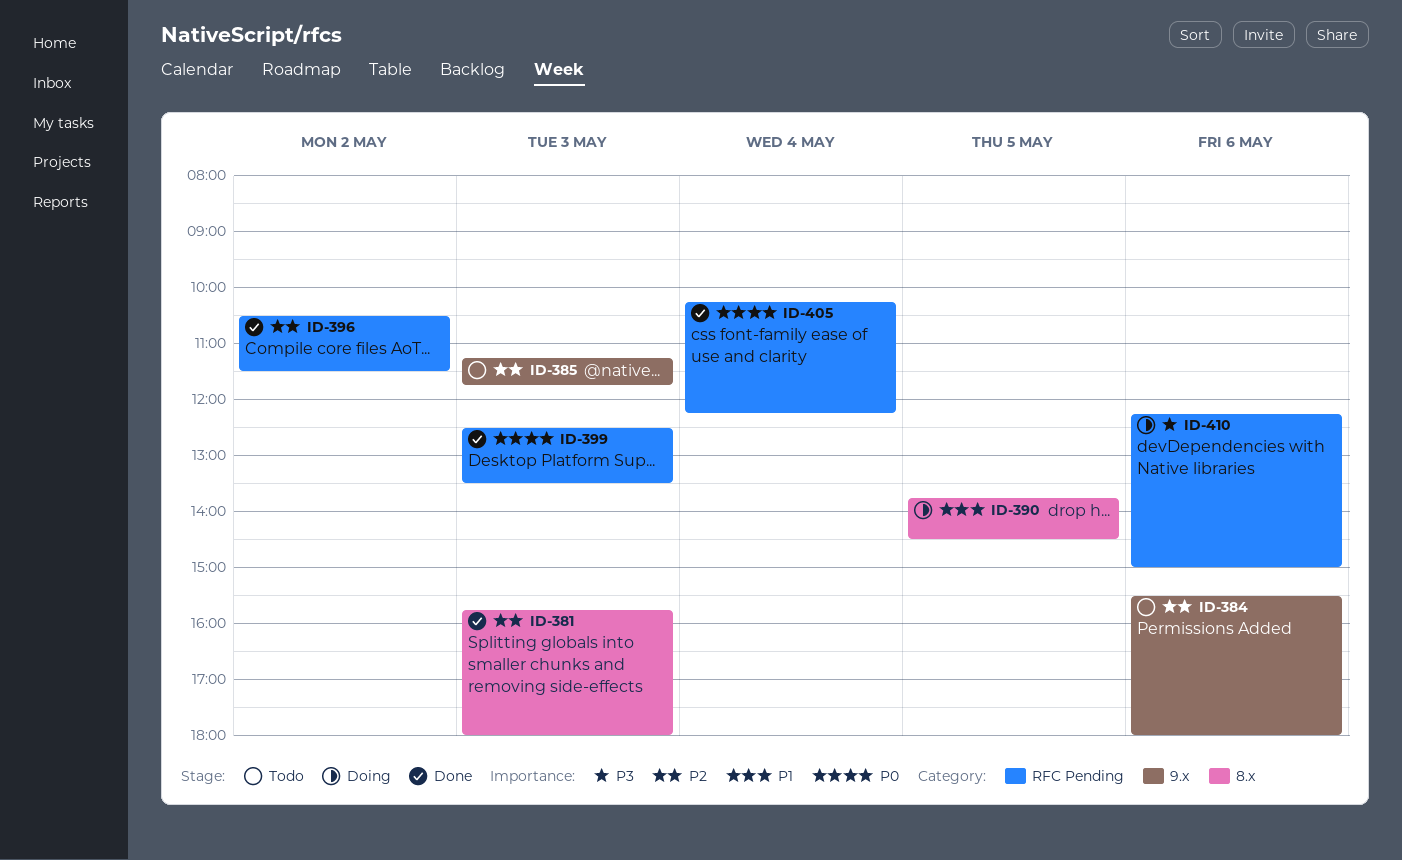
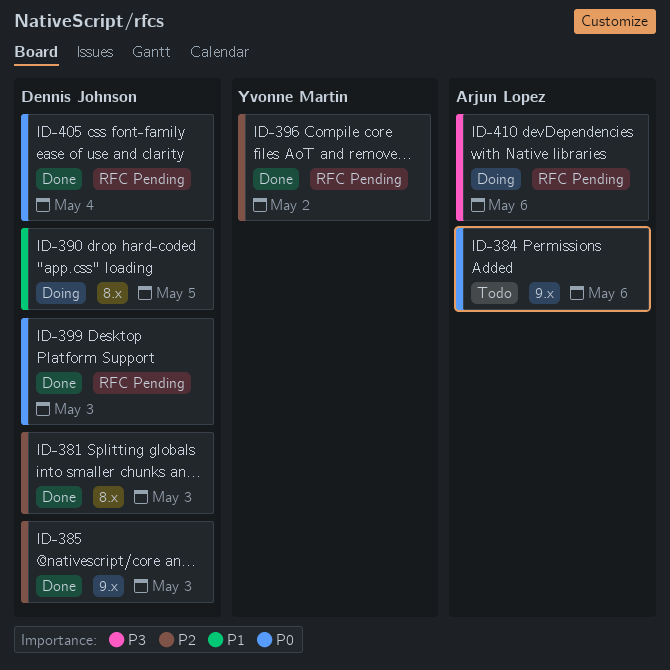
ID-384, priority: P2 -> P0
ID-385, status: Todo -> Done

